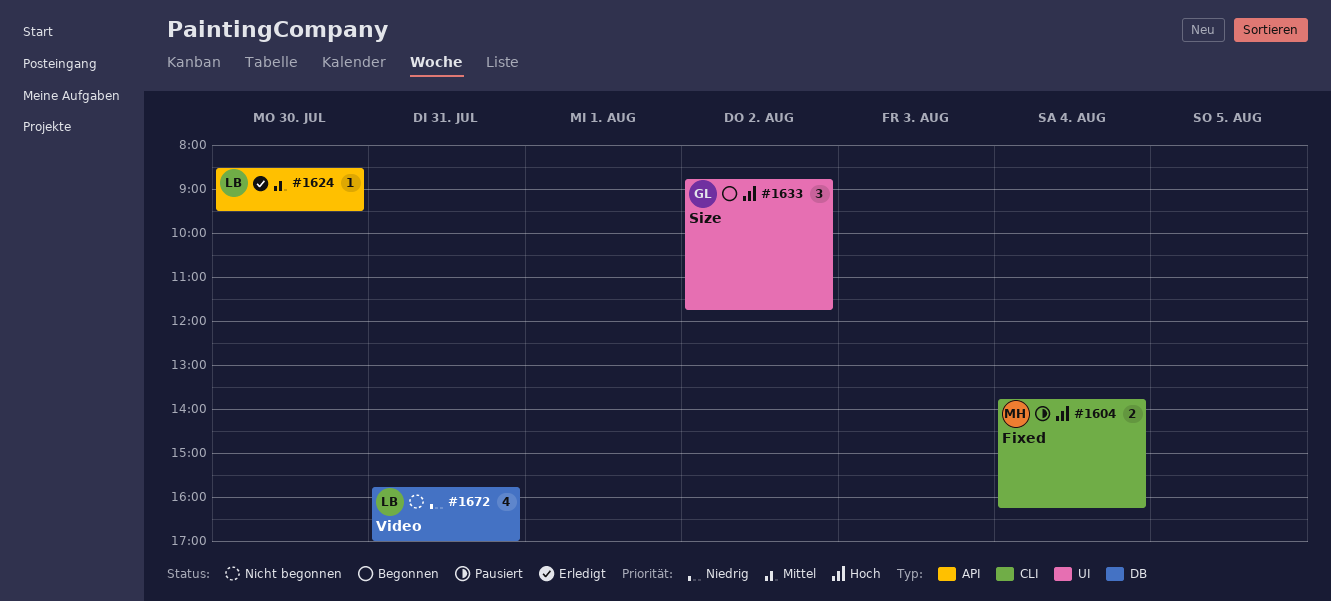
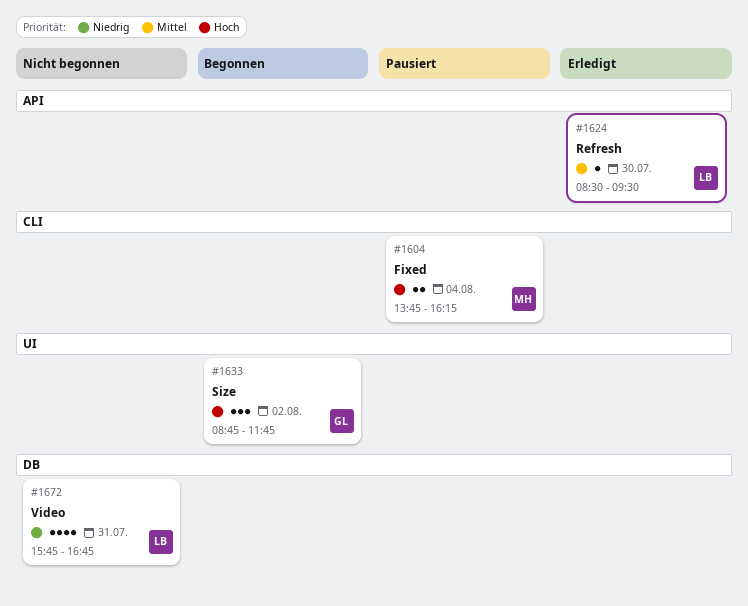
#1672, ends: 17:00 -> 16:45

